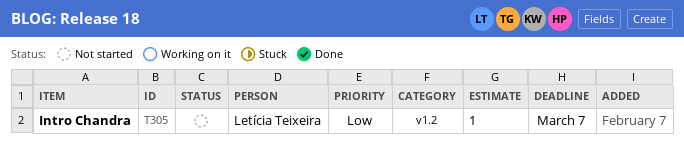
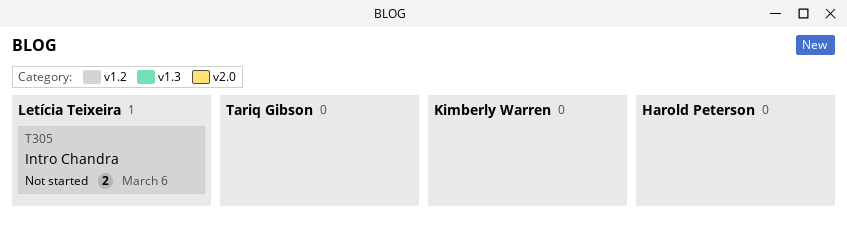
T305, estimate: 1 -> 2
T305, due: Mar 7 -> Mar 6

